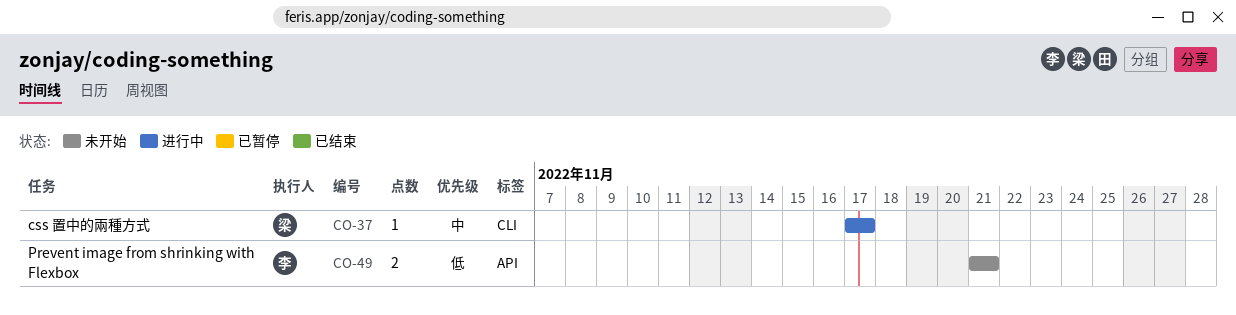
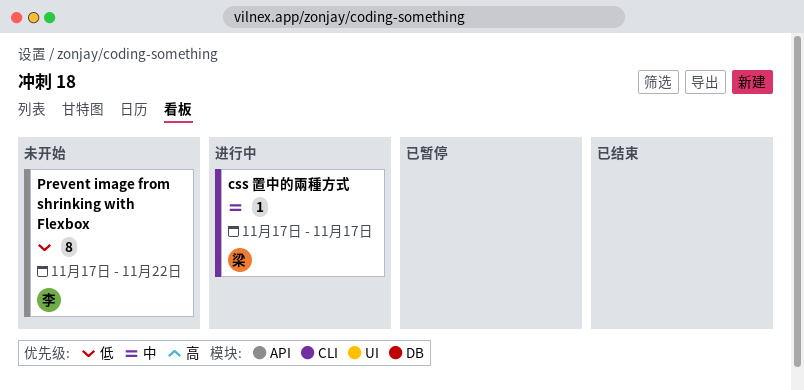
Prevent image from shrinking with Flexbox, estimate: 2 -> 8
Prevent image from shrinking with Flexbox, start: Nov 21 -> Nov 17
Prevent image from shrinking with Flexbox, due: Nov 21 -> Nov 22

